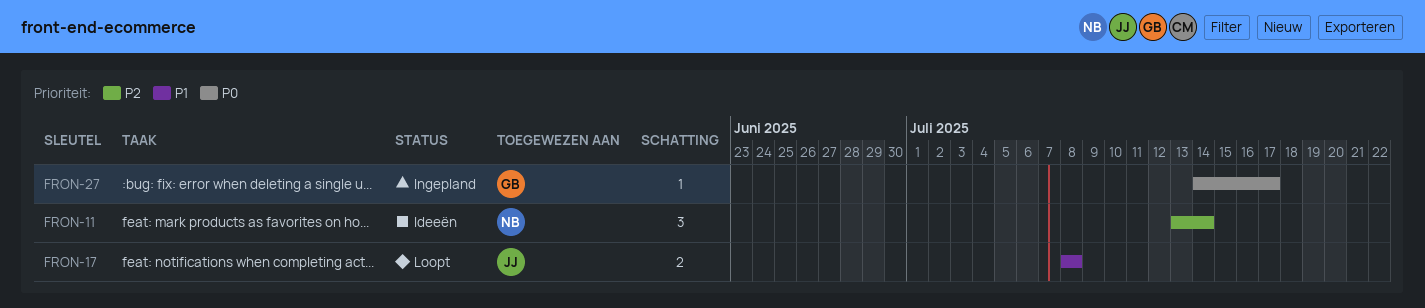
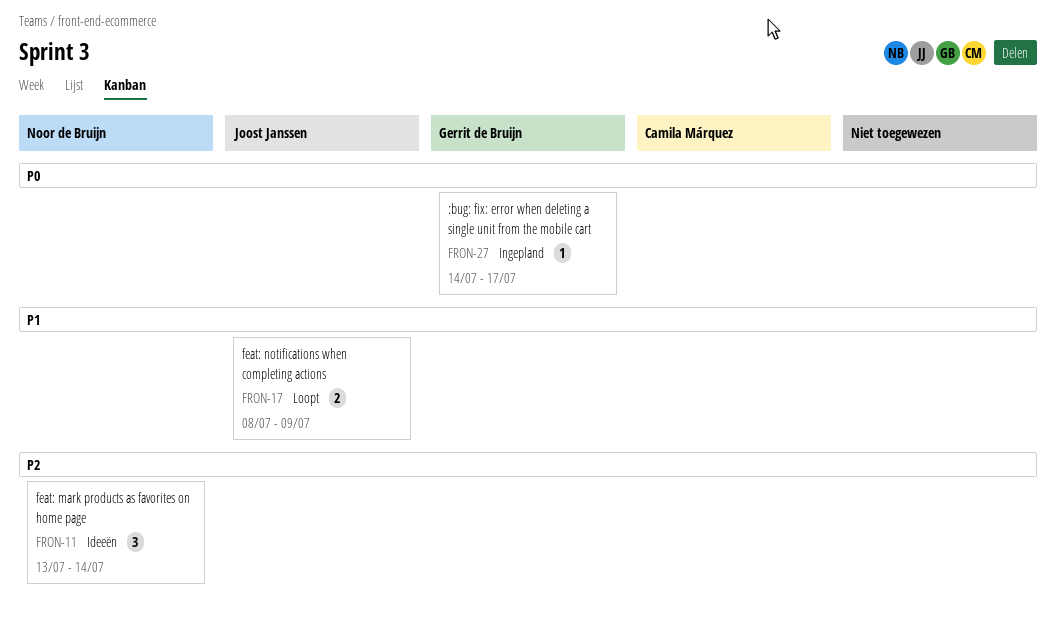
FRON-17, due: Jul 8 -> Jul 9

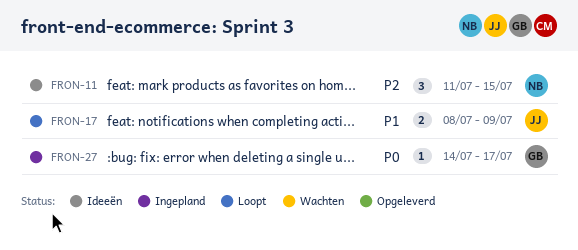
FRON-11, start: Jul 13 -> Jul 11
FRON-11, due: Jul 14 -> Jul 15

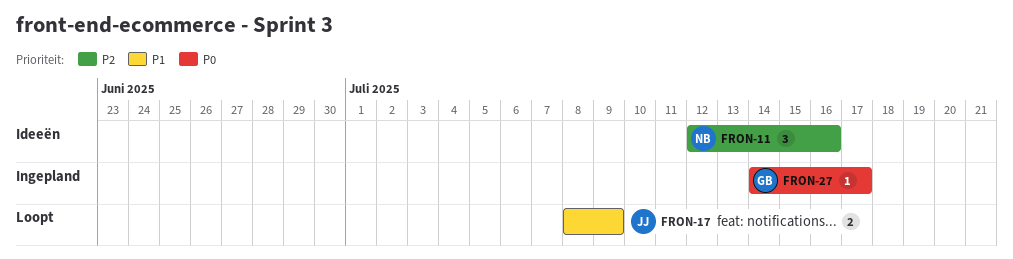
FRON-11, start: Jul 11 -> Jul 12
FRON-11, due: Jul 15 -> Jul 16

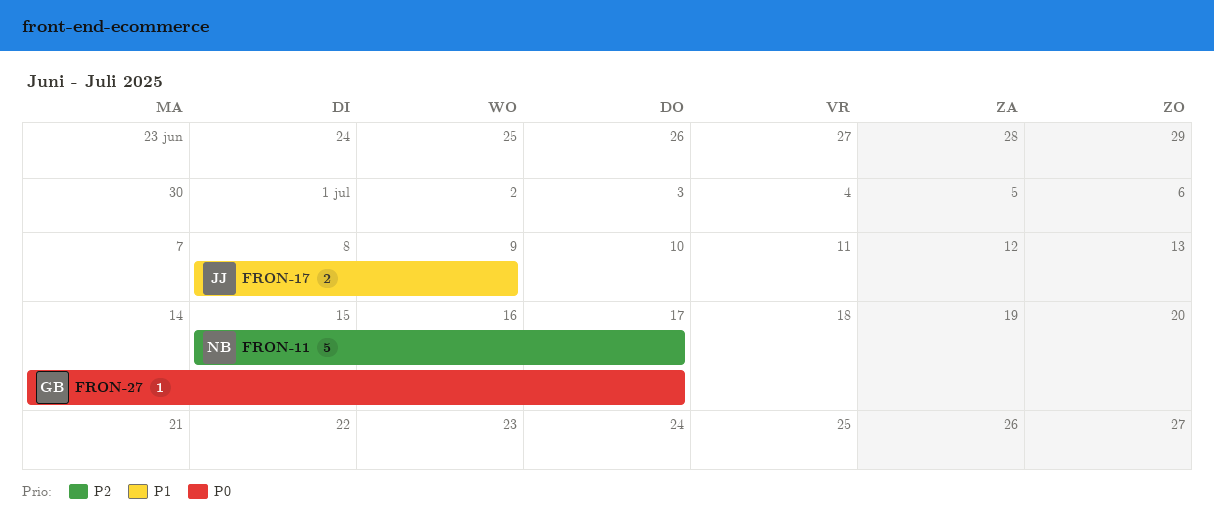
FRON-11, estimate: 3 -> 5
FRON-11, start: Jul 12 -> Jul 15
FRON-11, due: Jul 16 -> Jul 17

